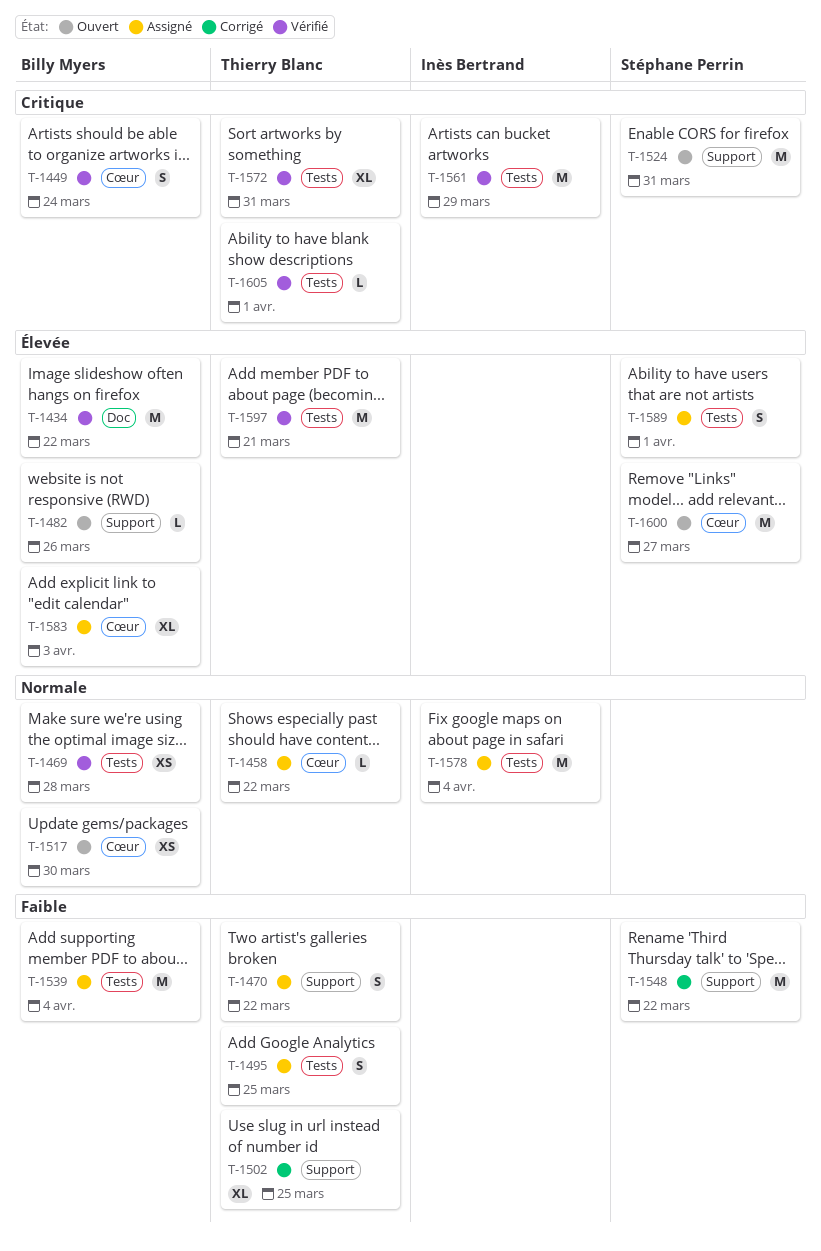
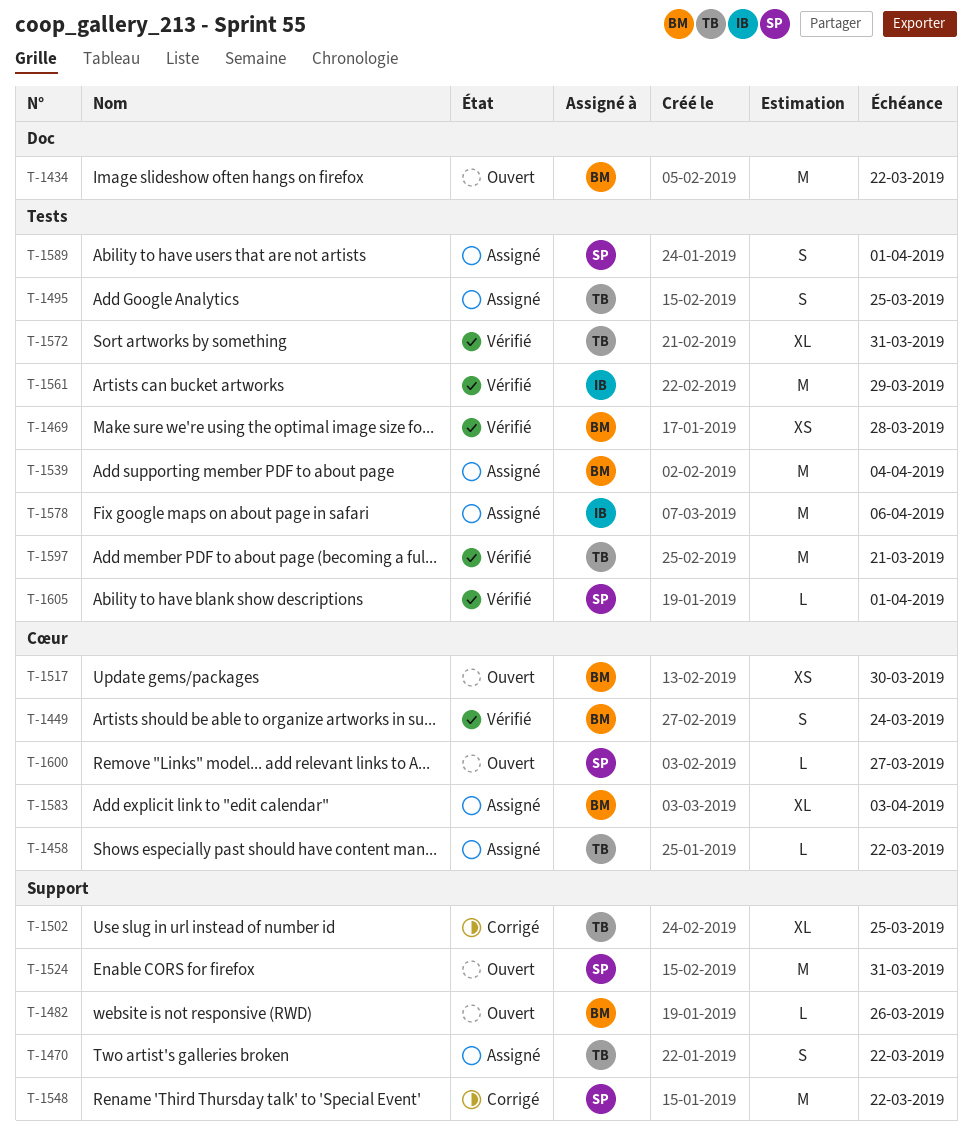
T-1434, status: Vérifié -> Ouvert
T-1578, due: Apr 4 -> Apr 6
T-1600, estimate: M -> L
T-1605, owner: Thierry Blanc -> Stéphane Perrin

